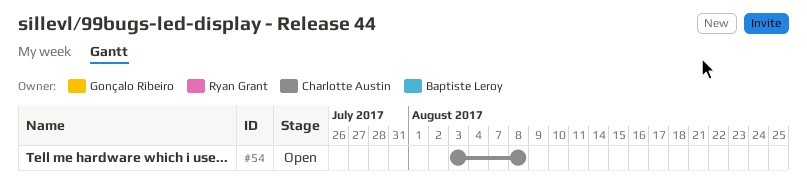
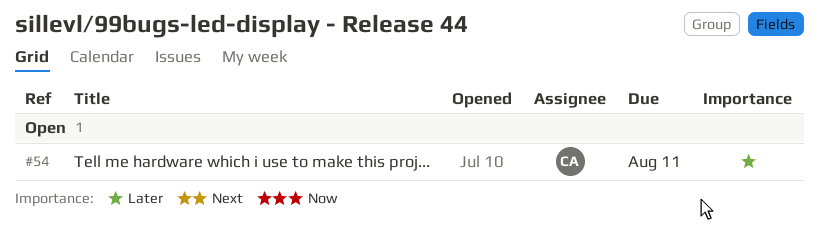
#54, due: Aug 8 -> Aug 11

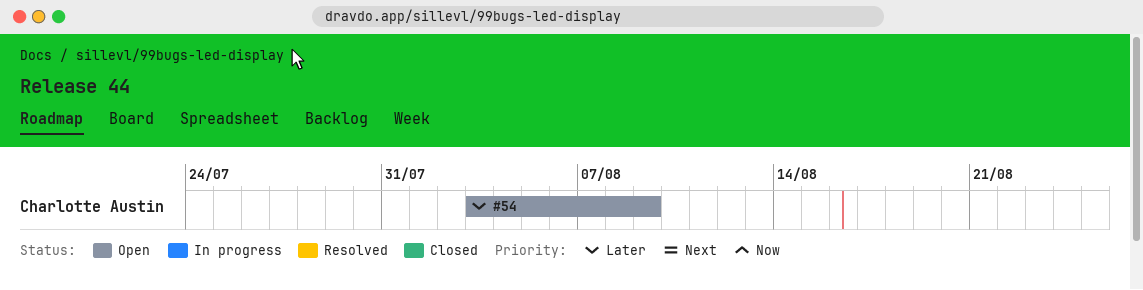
#54, due: Aug 11 -> Aug 9

